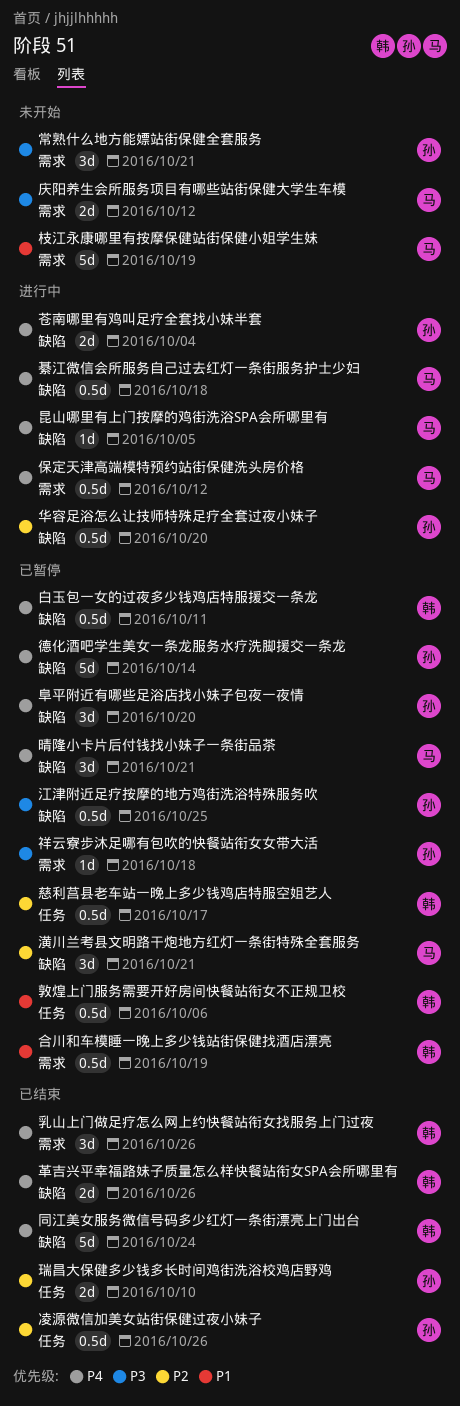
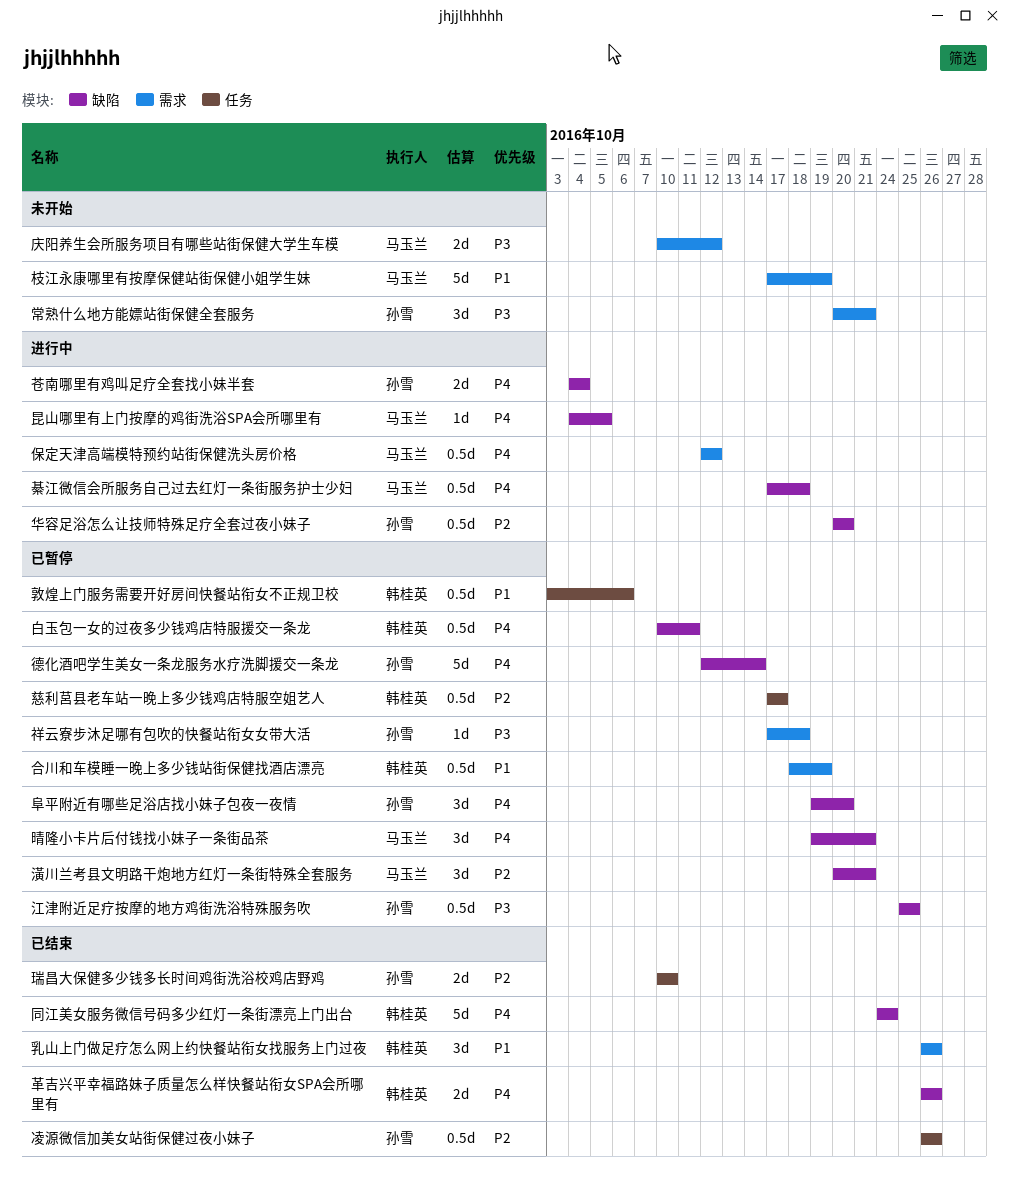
乳山上门做足疗怎么网上约快餐站衔女找服务上门过夜, priority: P4 -> P1

